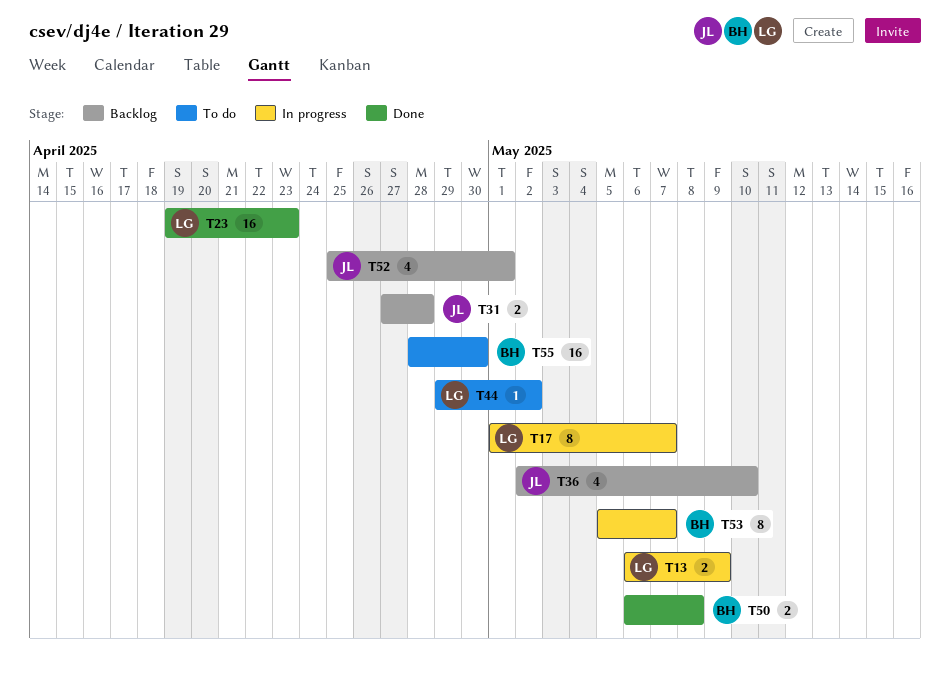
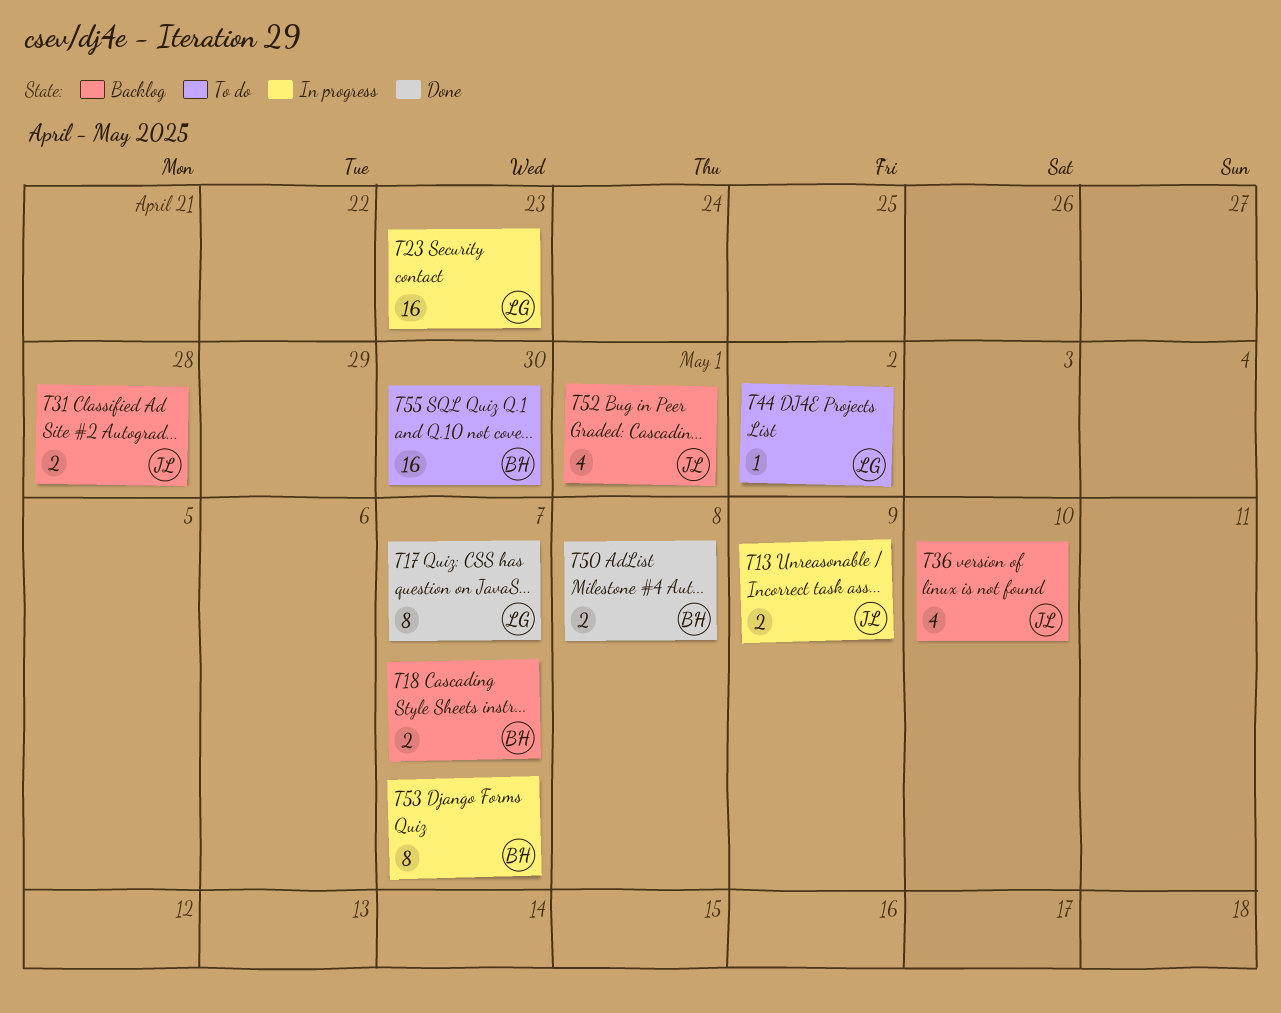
T13, owner: LG -> JL
T17, status: In progress -> Done
T18: none -> present
T23, status: Done -> In progress

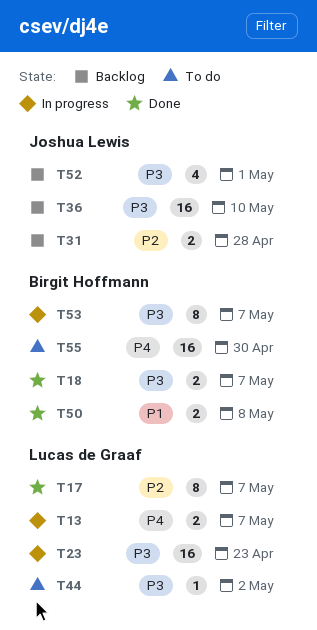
T13, owner: Joshua Lewis -> Lucas de Graaf
T13, due: May 9 -> May 7
T18, status: Backlog -> Done
T36, estimate: 4 -> 16

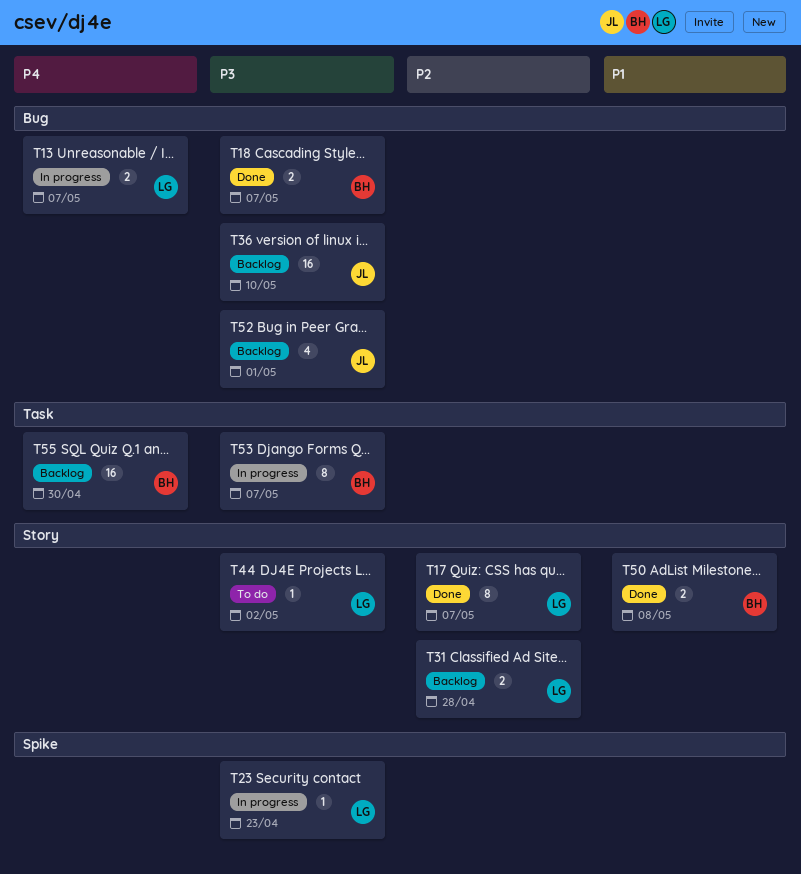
T23, estimate: 16 -> 1
T31, owner: Joshua Lewis -> Lucas de Graaf
T55, status: To do -> Backlog

